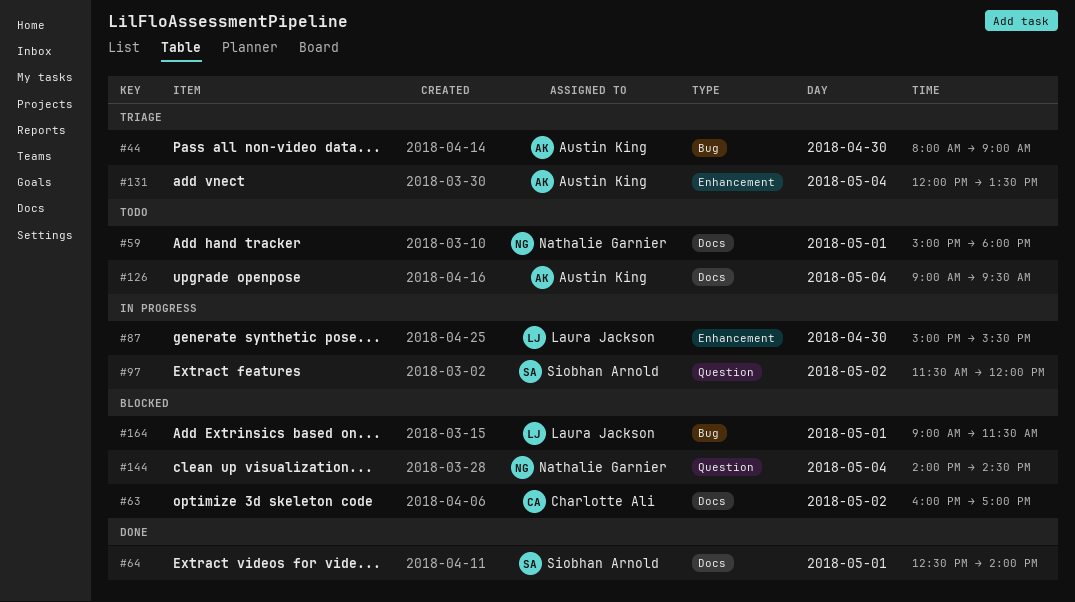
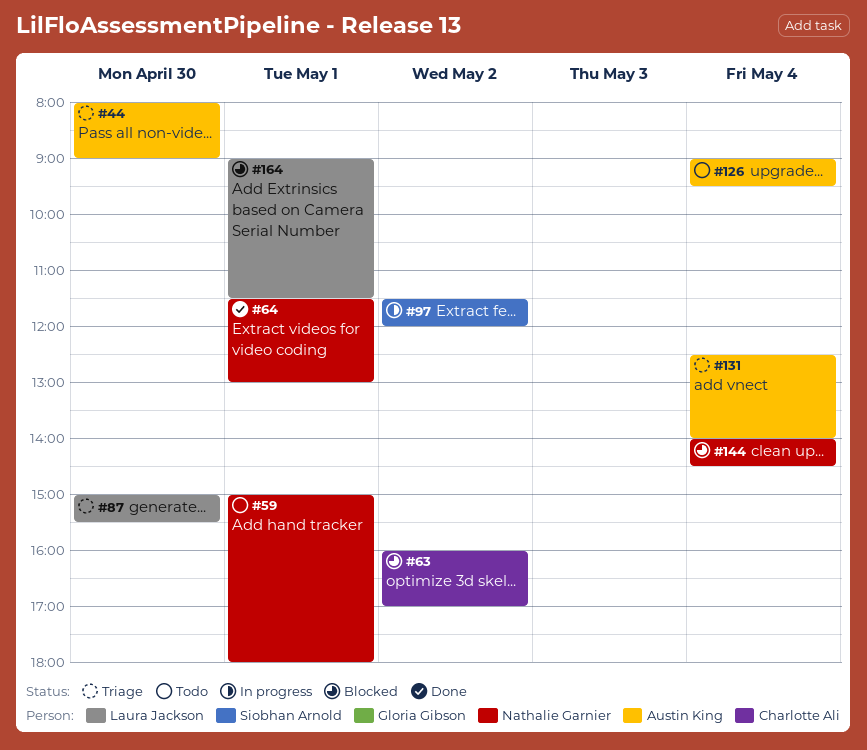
#64, owner: Siobhan Arnold -> Nathalie Garnier
#64, begins: 12:30 -> 11:30
#64, ends: 14:00 -> 13:00
#87, status: In progress -> Triage
#131, begins: 12:00 -> 12:30
#131, ends: 13:30 -> 14:00

